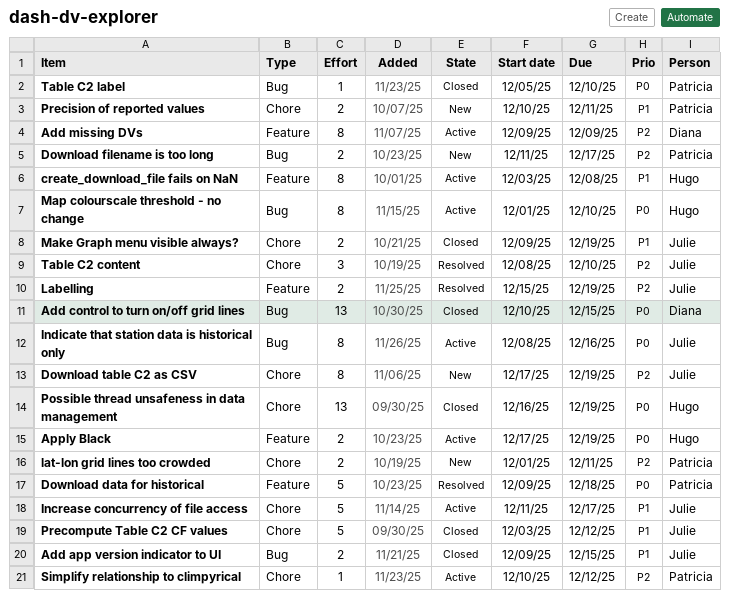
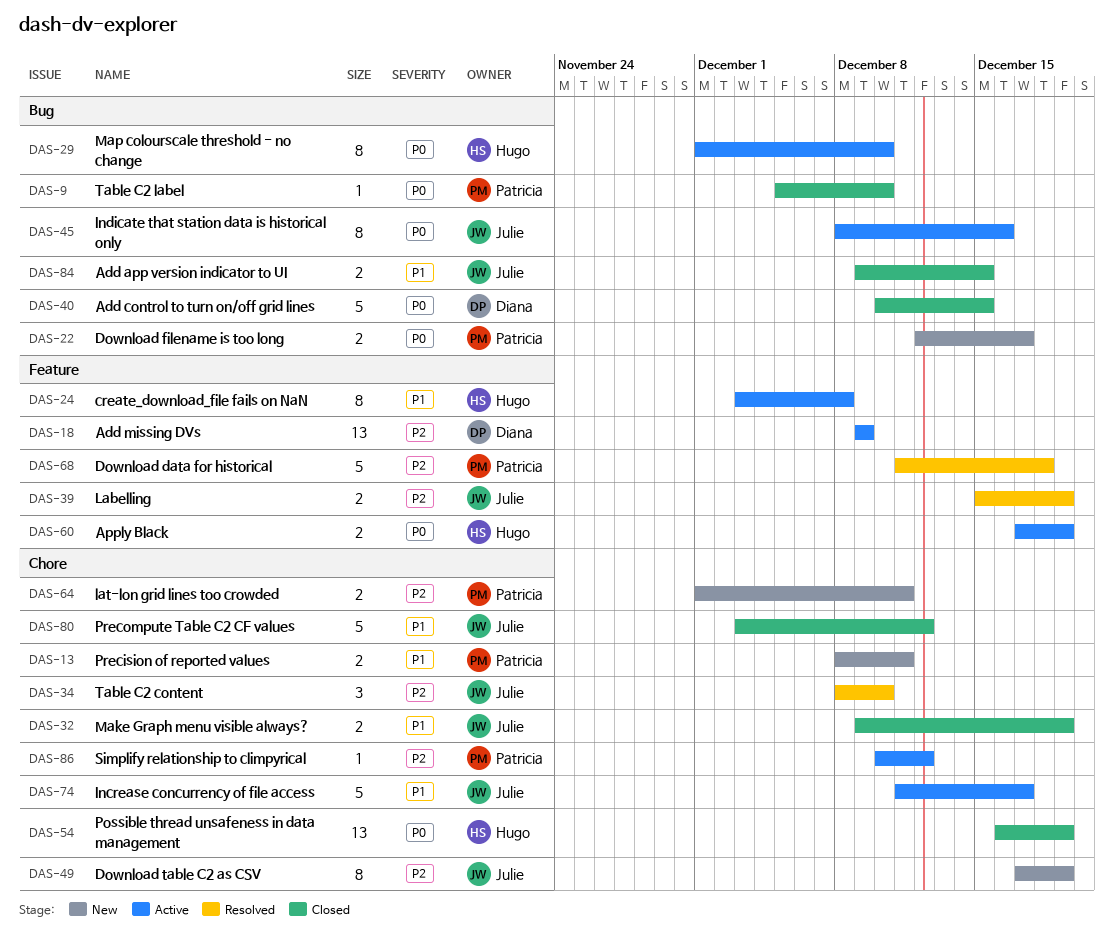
Add control to turn on/off grid lines, estimate: 13 -> 5
Add missing DVs, estimate: 8 -> 13
Download data for historical, priority: P0 -> P2
Download data for historical, start: Dec 9 -> Dec 11
Download filename is too long, priority: P2 -> P0
Download filename is too long, start: Dec 11 -> Dec 12
Precision of reported values, start: Dec 10 -> Dec 8

